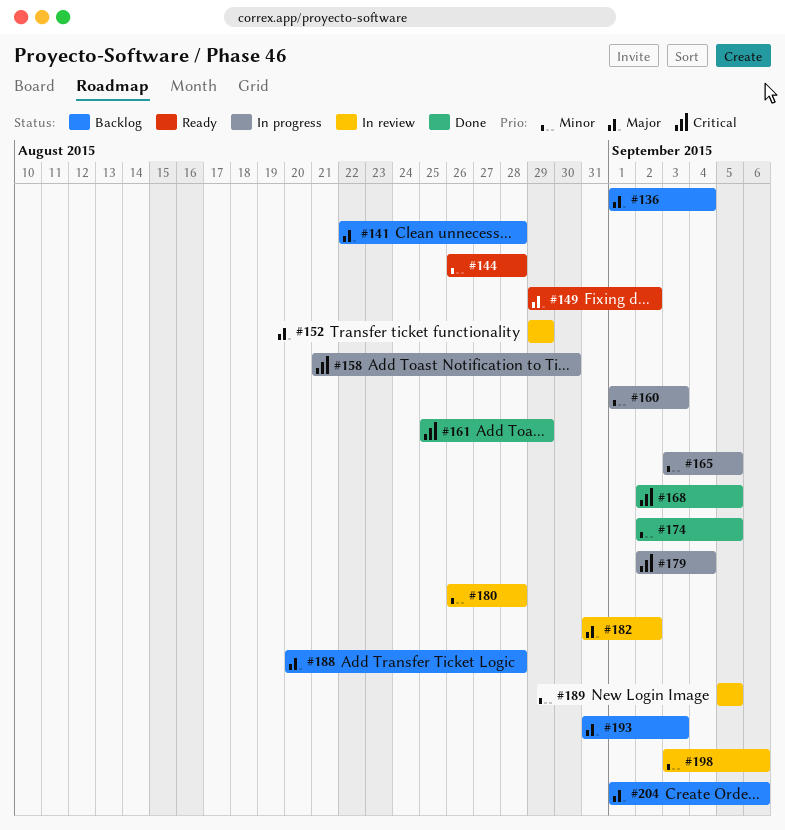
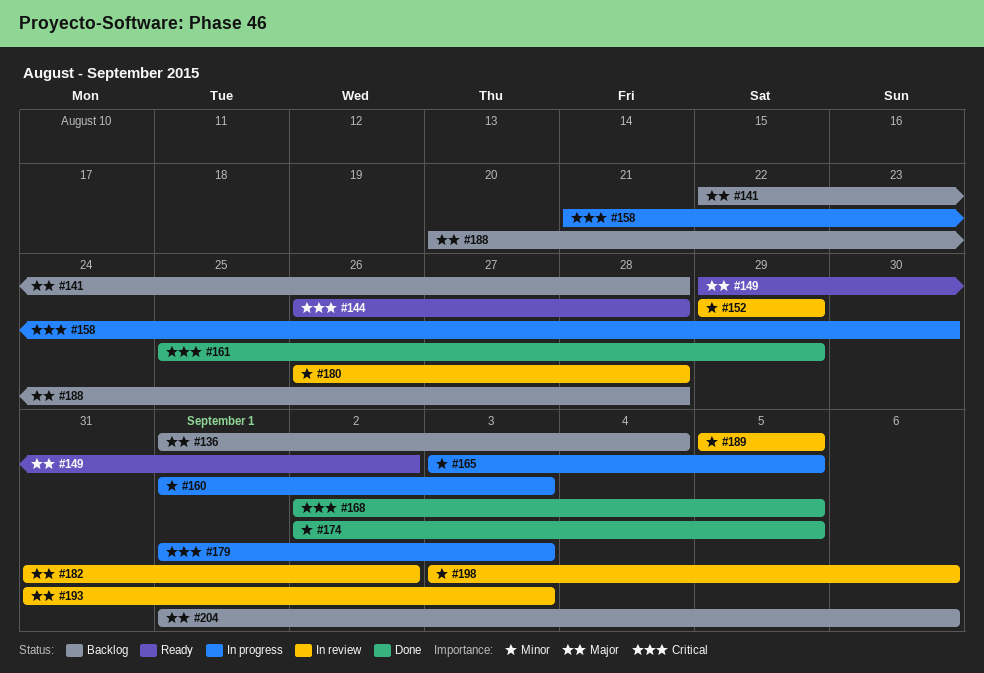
#144, priority: Minor -> Critical
#152, priority: Major -> Minor
#179, start: Sep 2 -> Sep 1
#179, due: Sep 4 -> Sep 3
#193, status: Backlog -> In review

